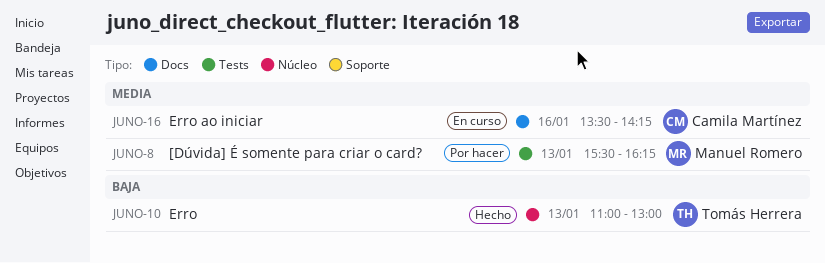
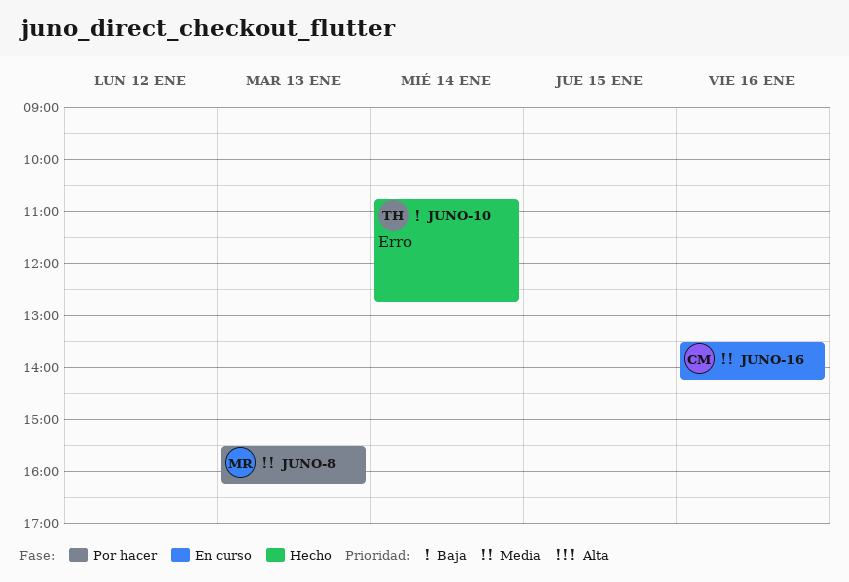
JUNO-10, day: Jan 13 -> Jan 14
JUNO-10, begins: 11:00 -> 10:45
JUNO-10, ends: 13:00 -> 12:45

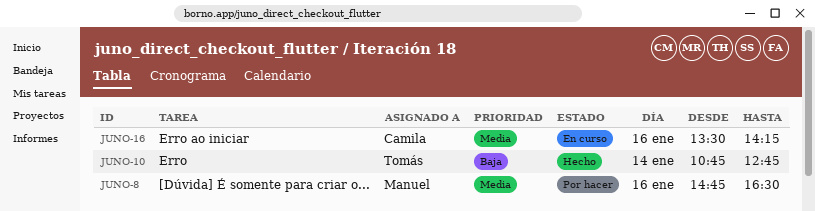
JUNO-8, day: Jan 13 -> Jan 16
JUNO-8, begins: 15:30 -> 14:45
JUNO-8, ends: 16:15 -> 16:30

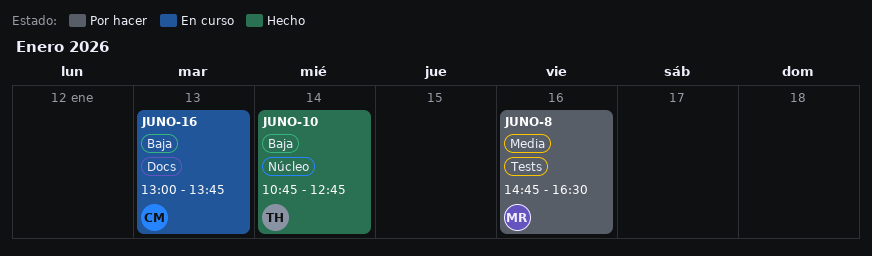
JUNO-16, priority: Media -> Baja
JUNO-16, day: Jan 16 -> Jan 13
JUNO-16, begins: 13:30 -> 13:00
JUNO-16, ends: 14:15 -> 13:45

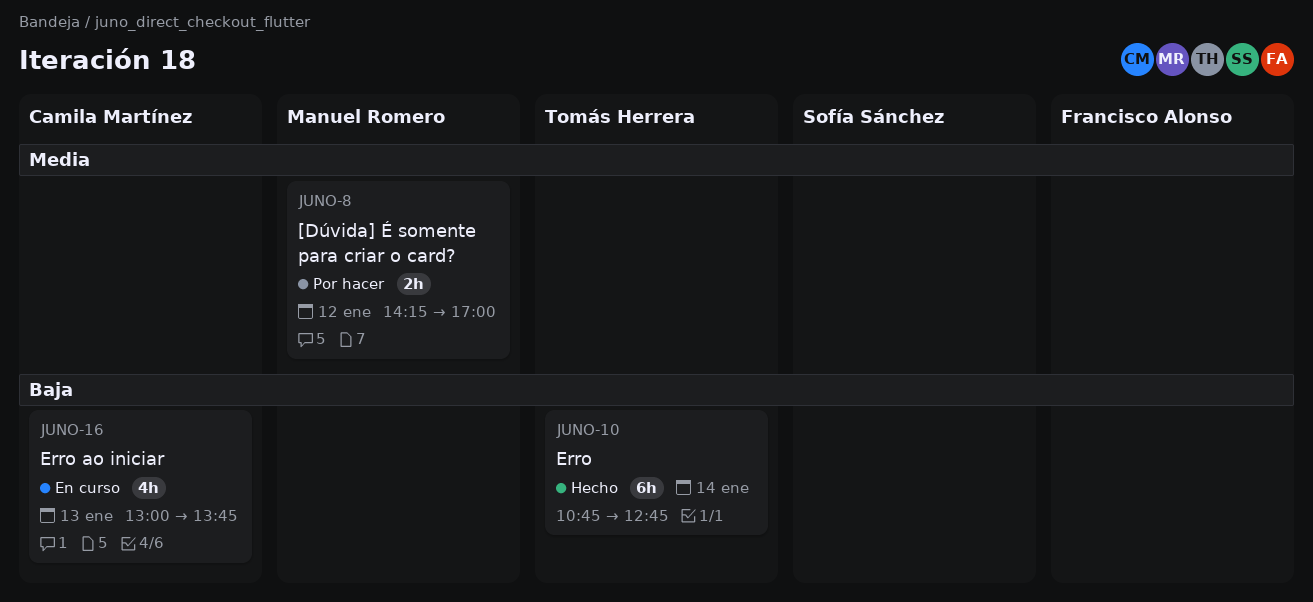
JUNO-8, day: Jan 16 -> Jan 12
JUNO-8, begins: 14:45 -> 14:15
JUNO-8, ends: 16:30 -> 17:00

